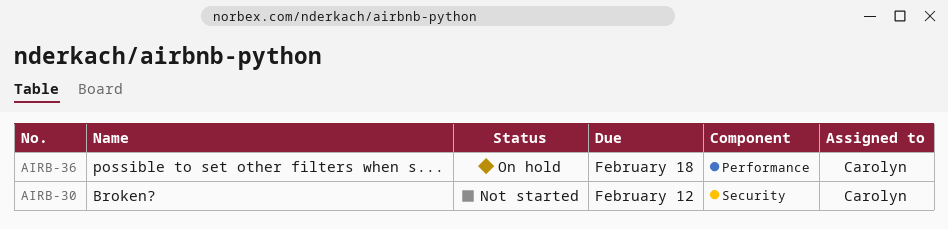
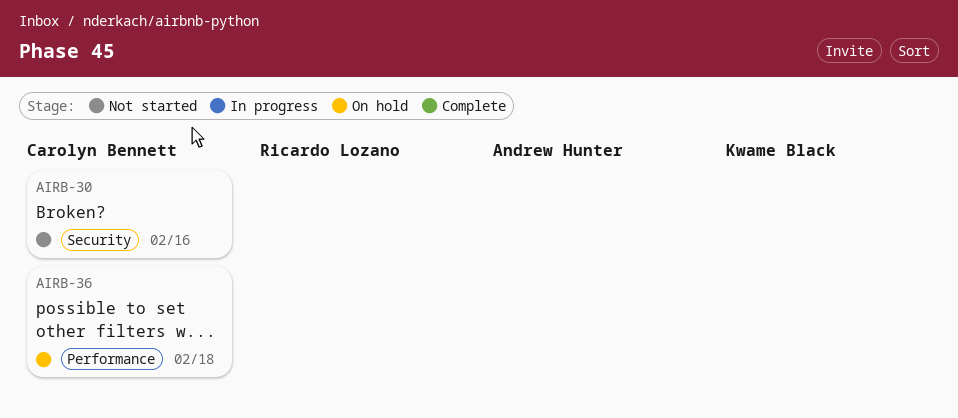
AIRB-30, due: Feb 12 -> Feb 16

